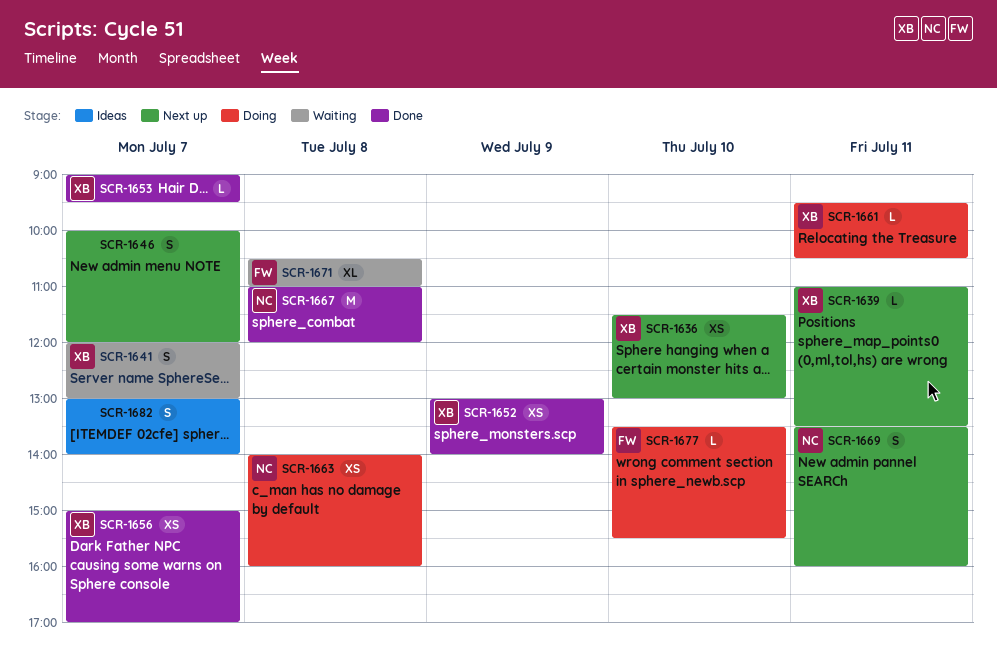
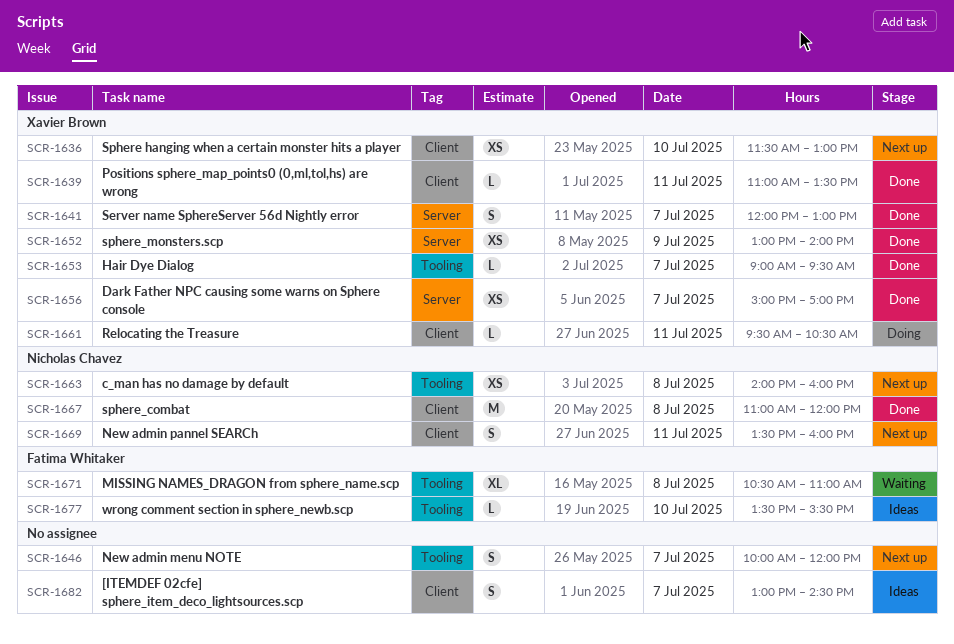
SCR-1639, status: Next up -> Done
SCR-1641, status: Waiting -> Done
SCR-1663, status: Doing -> Next up
SCR-1677, status: Doing -> Ideas
SCR-1682, ends: 14:00 -> 14:30

